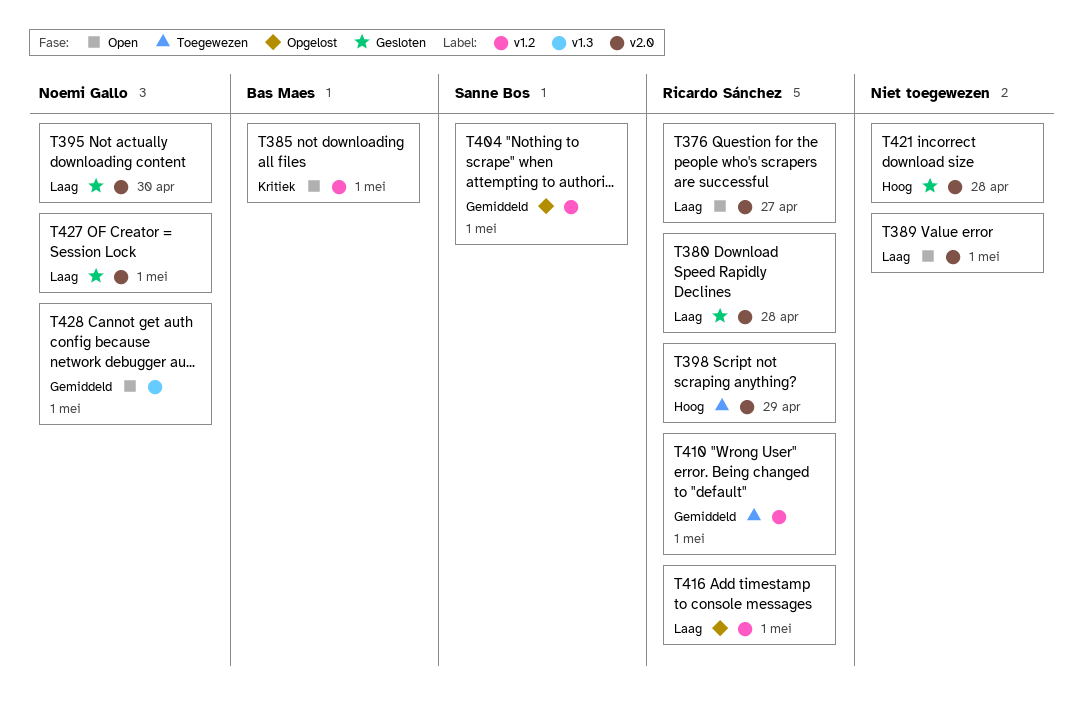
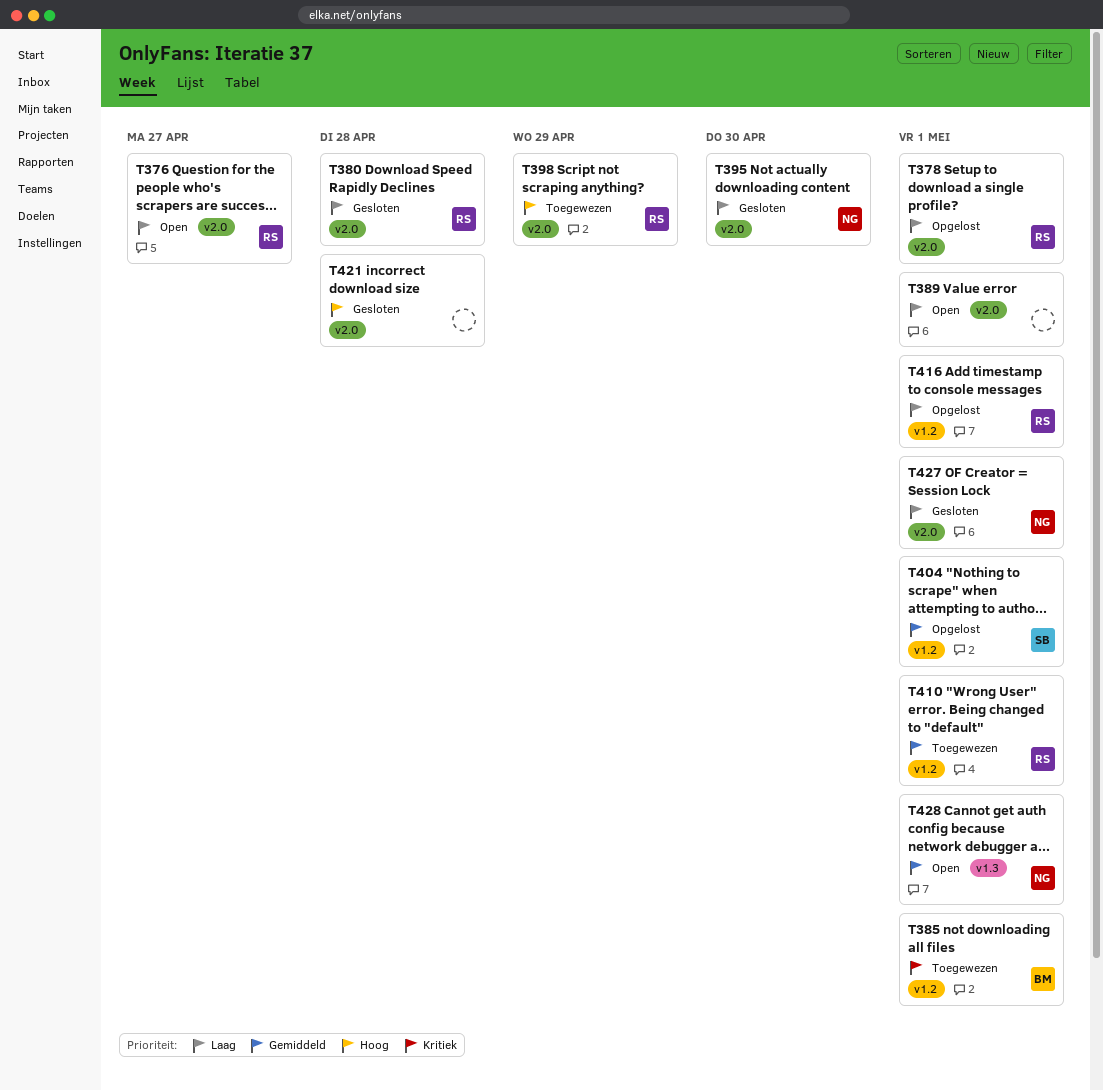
T378: none -> present
T385, status: Open -> Toegewezen

